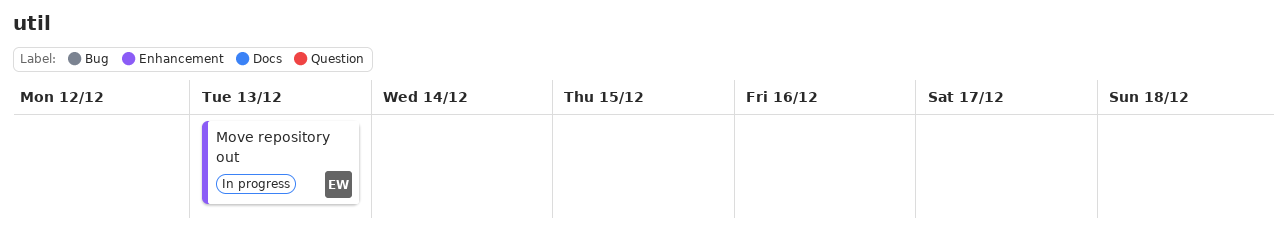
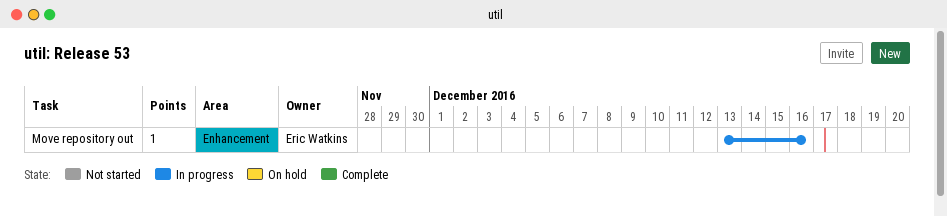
Move repository out, due: Dec 13 -> Dec 16

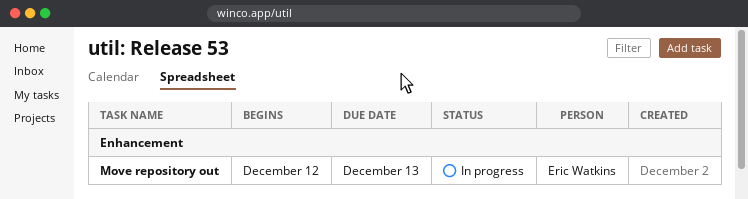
Move repository out, start: Dec 13 -> Dec 12
Move repository out, due: Dec 16 -> Dec 13

